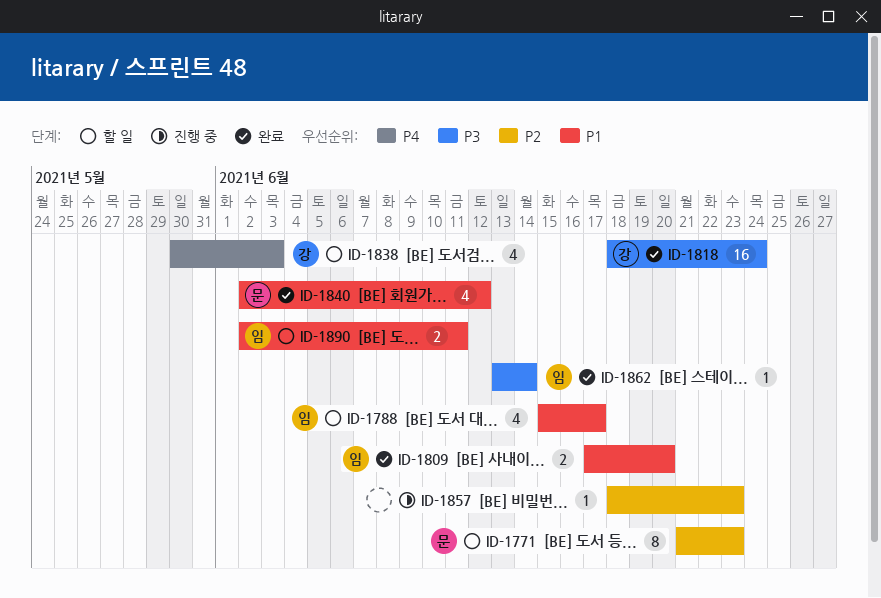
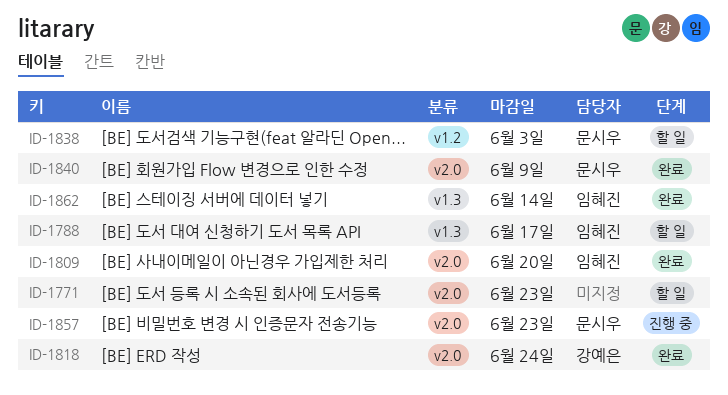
ID-1771, owner: 문시우 -> none
ID-1838, owner: 강예은 -> 문시우
ID-1840, due: Jun 12 -> Jun 9
ID-1857, owner: none -> 문시우
ID-1890: present -> none

